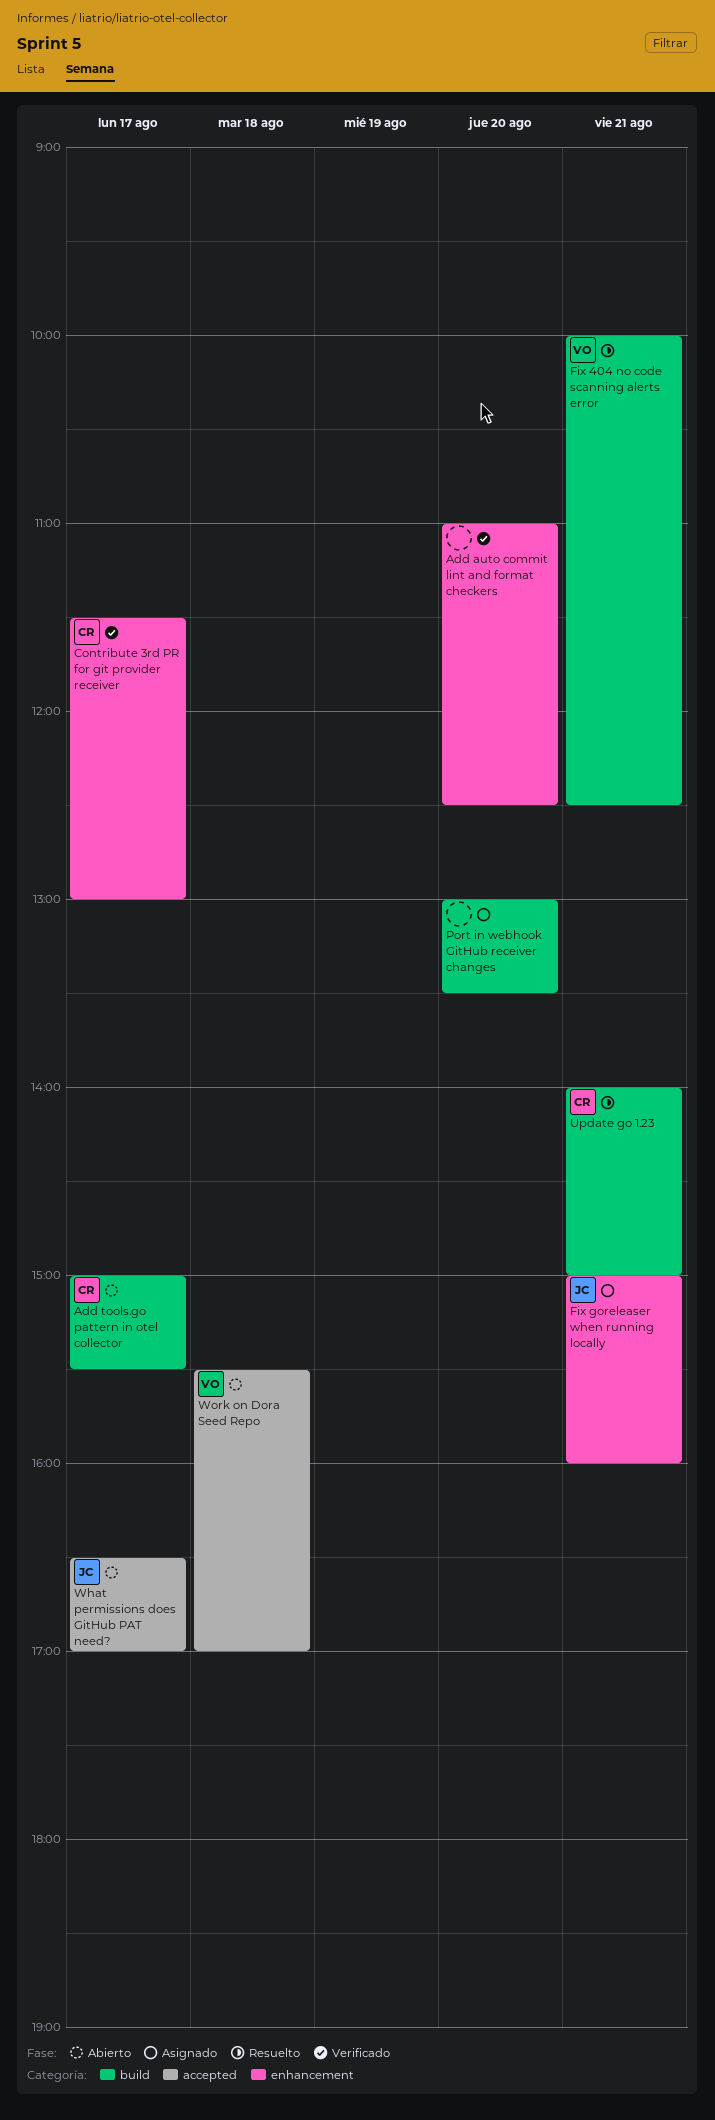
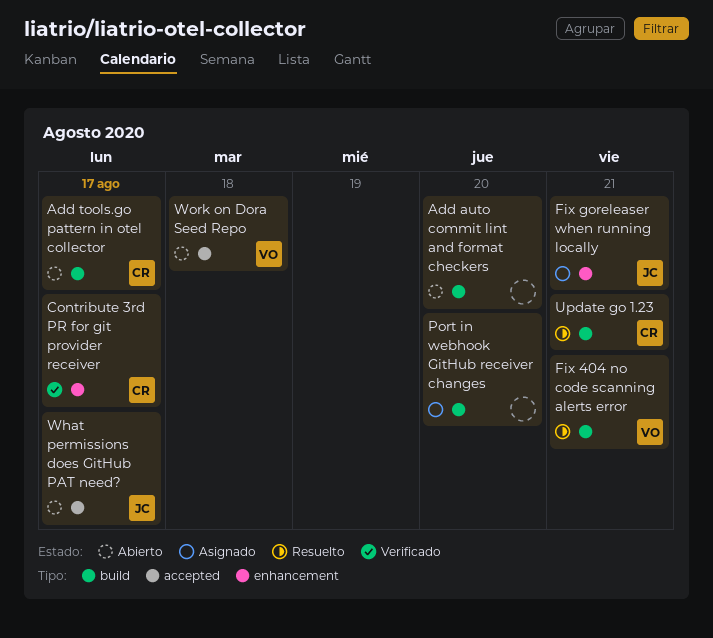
Add auto commit lint and format checkers, status: Verificado -> Abierto
Add auto commit lint and format checkers, label: enhancement -> build

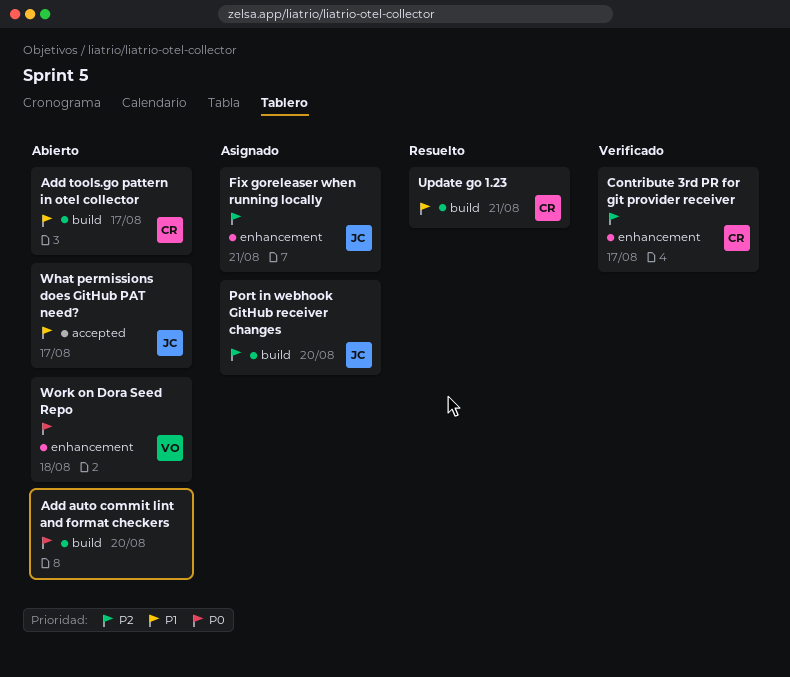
Fix 404 no code scanning alerts error: present -> none
Port in webhook GitHub receiver changes, owner: none -> JC
Work on Dora Seed Repo, label: accepted -> enhancement

